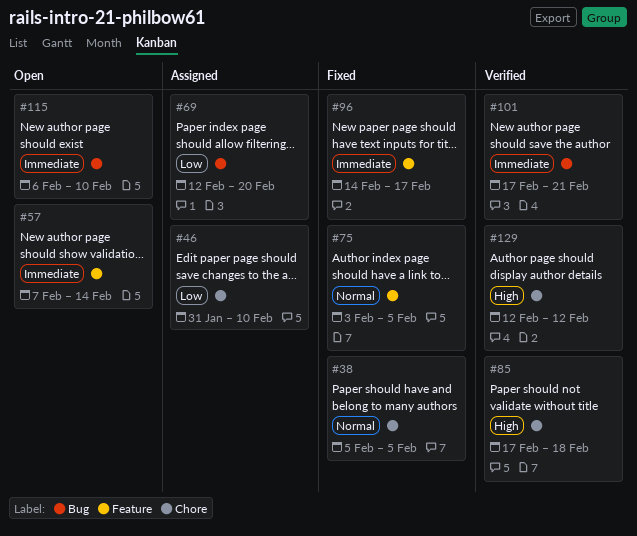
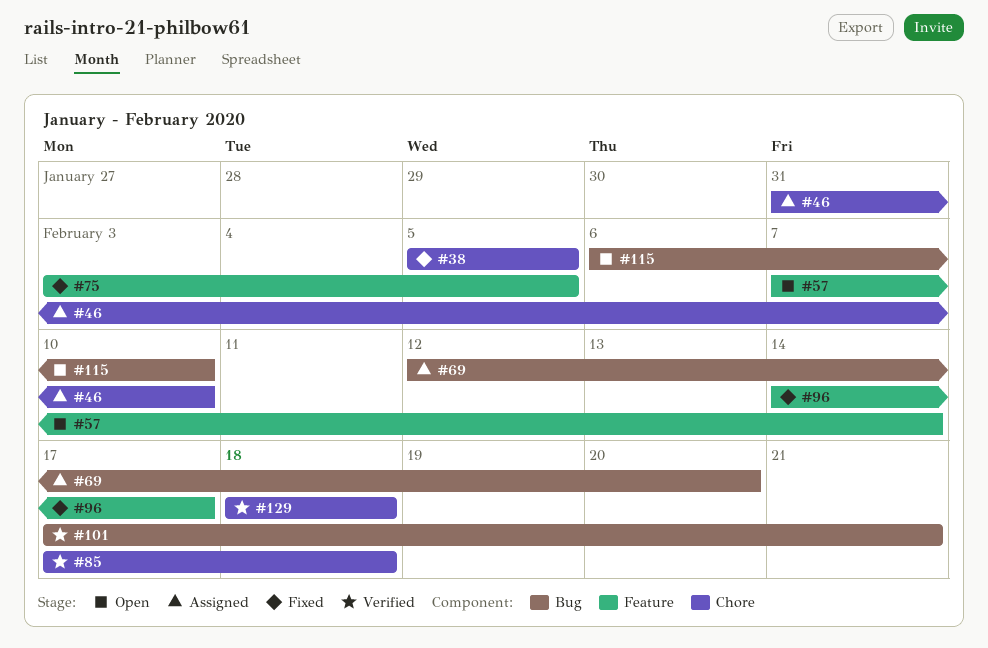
#129, start: Feb 12 -> Feb 18
#129, due: Feb 12 -> Feb 18

